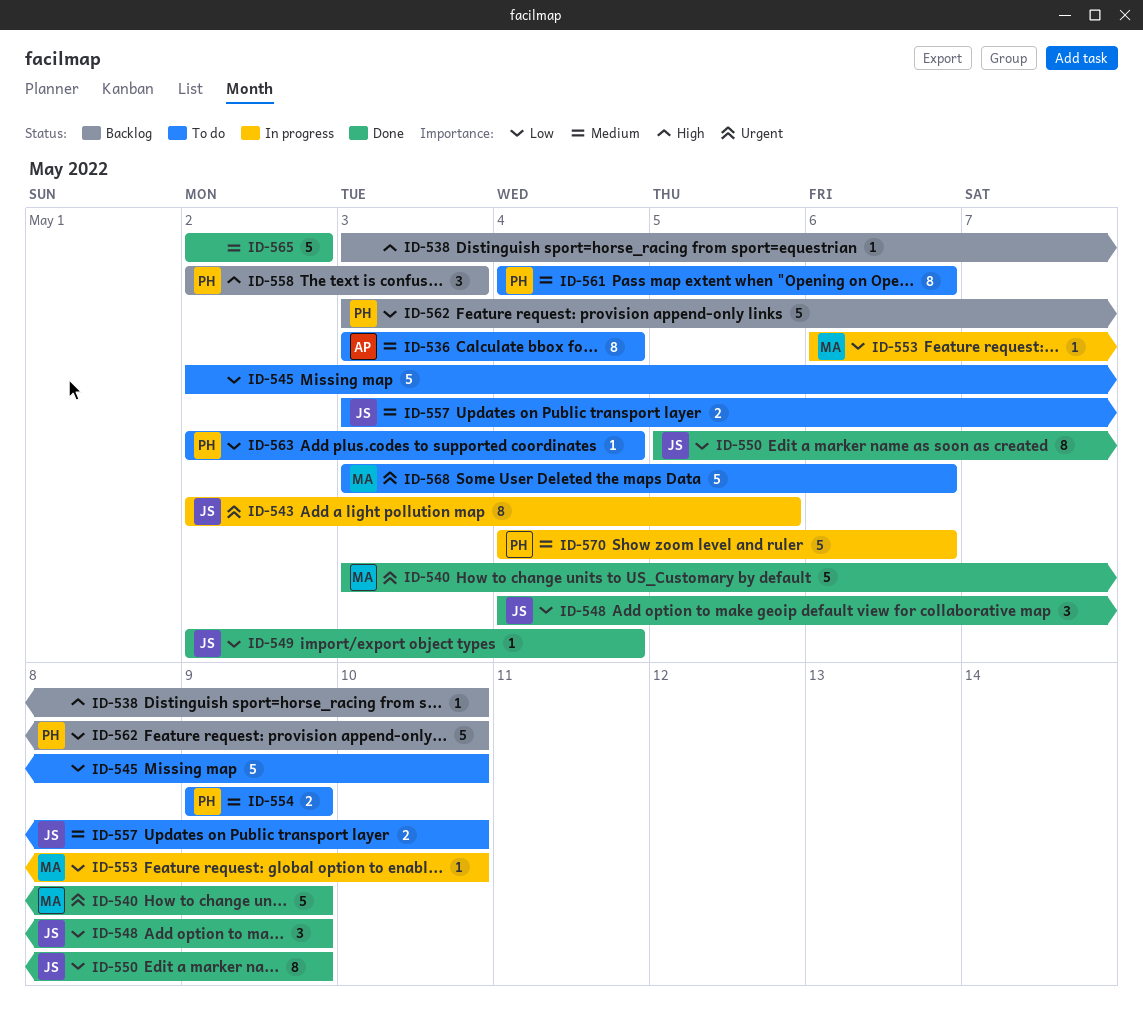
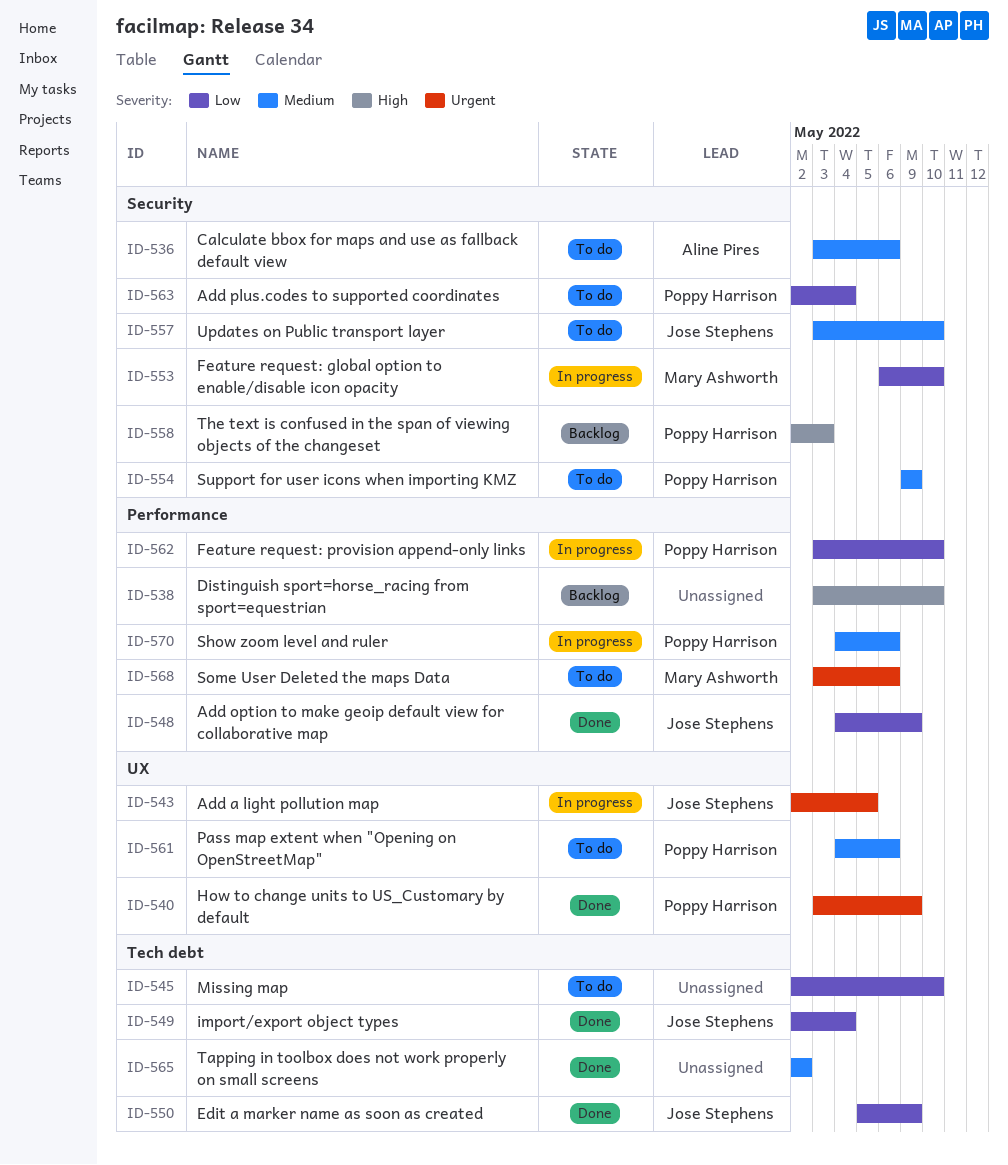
ID-536, due: May 4 -> May 6
ID-540, owner: Mary Ashworth -> Poppy Harrison
ID-562, status: Backlog -> In progress

